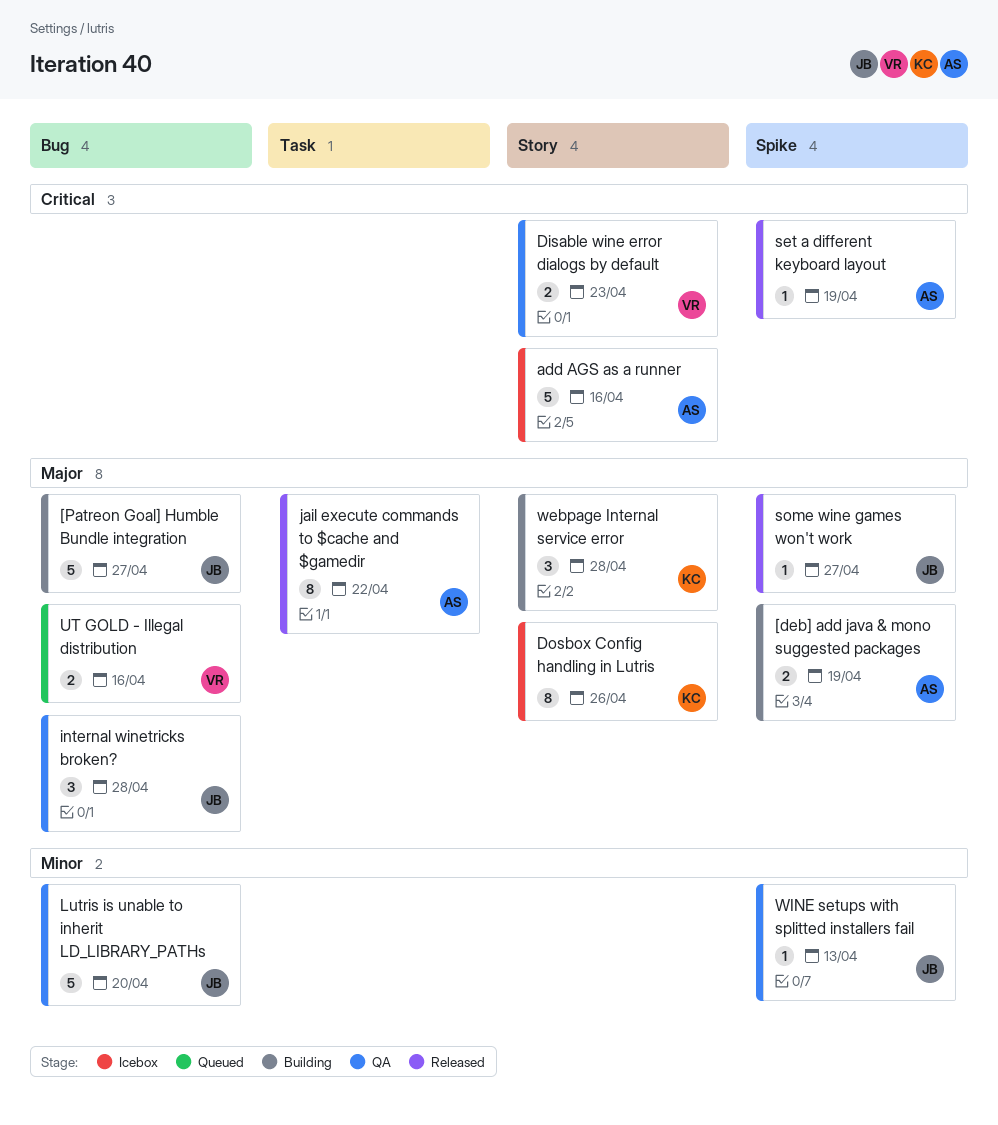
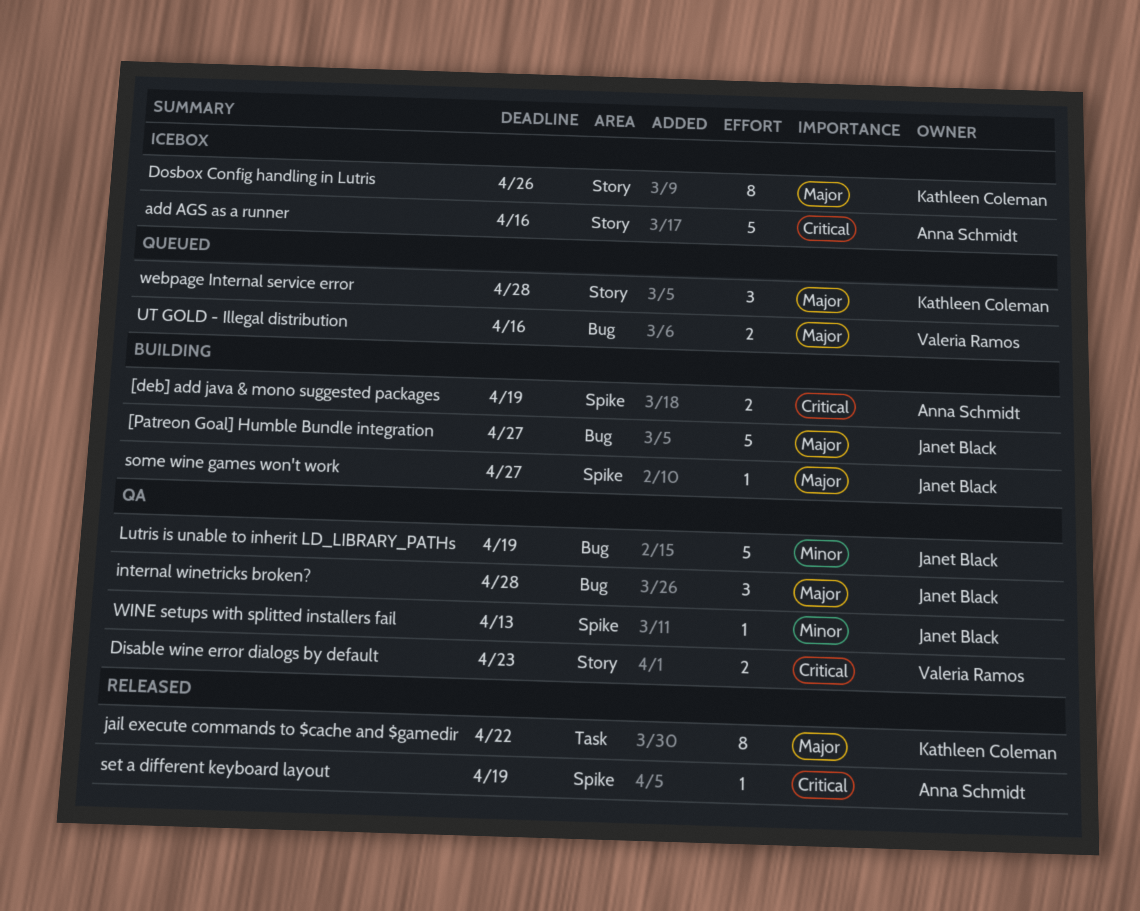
[deb] add java & mono suggested packages, priority: Major -> Critical
jail execute commands to $cache and $gamedir, owner: Anna Schmidt -> Kathleen Coleman
Lutris is unable to inherit LD_LIBRARY_PATHs, due: Apr 20 -> Apr 19
some wine games won't work, status: Released -> Building
webpage Internal service error, status: Building -> Queued

